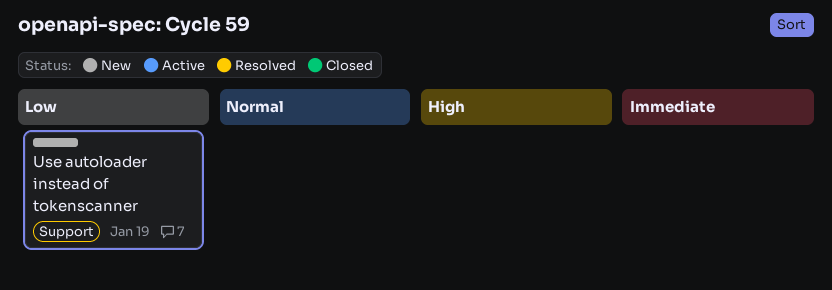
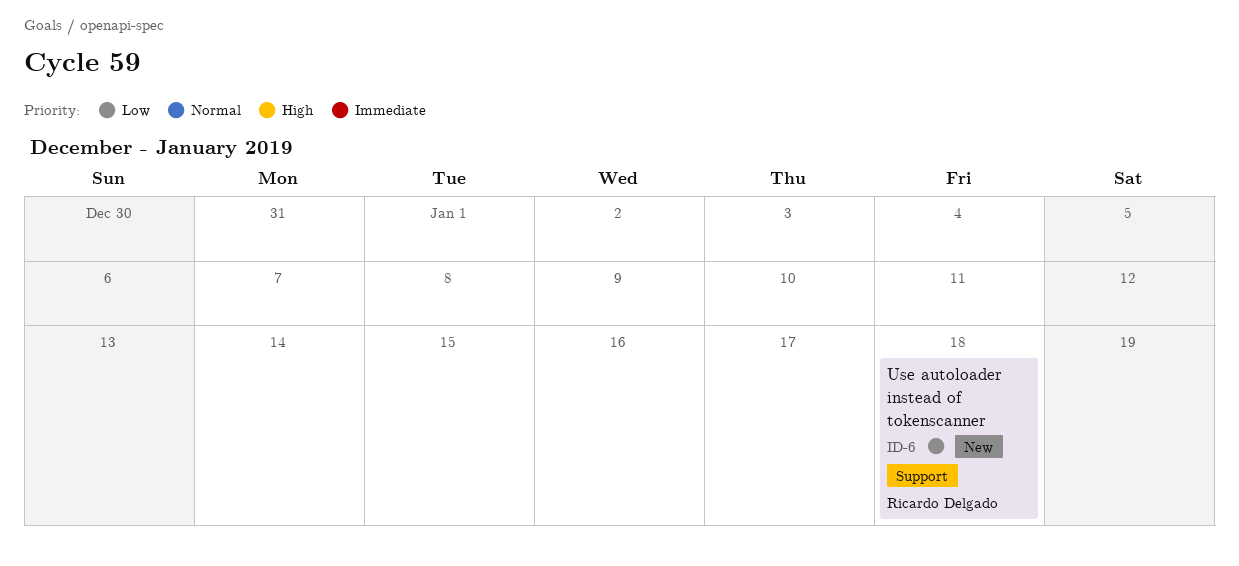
Use autoloader instead of tokenscanner, due: Jan 19 -> Jan 18

